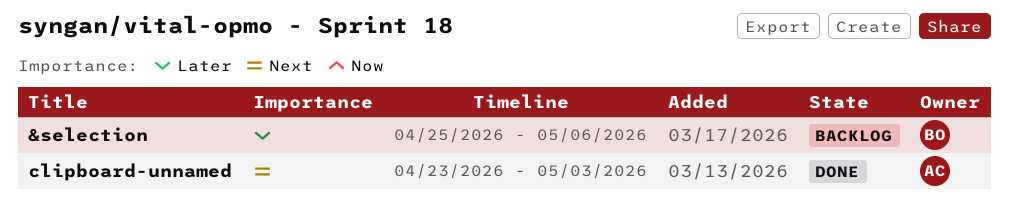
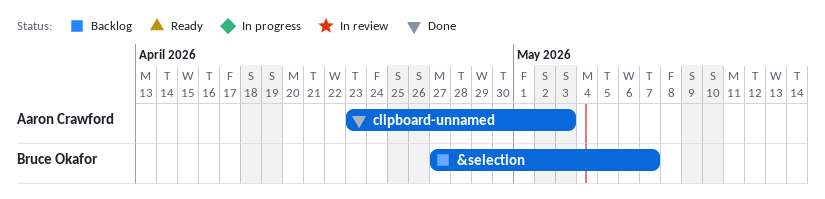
&selection, start: Apr 25 -> Apr 27
&selection, due: May 6 -> May 7

